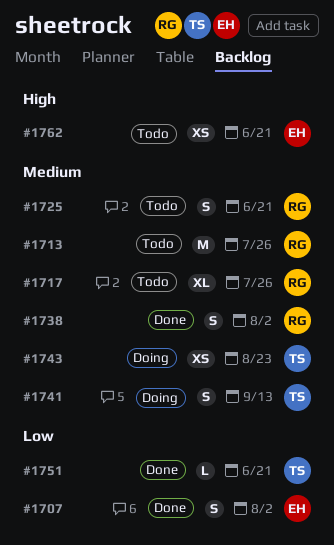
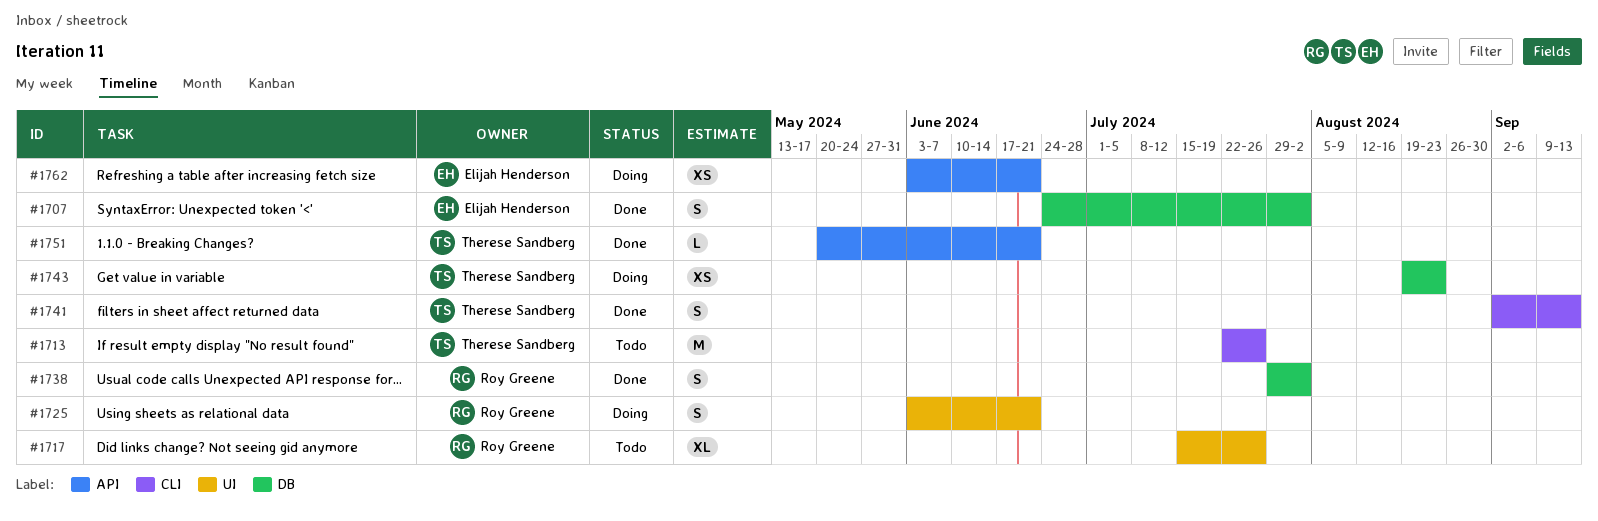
#1713, owner: Roy Greene -> Therese Sandberg
#1725, status: Todo -> Doing
#1741, status: Doing -> Done
#1762, status: Todo -> Doing

